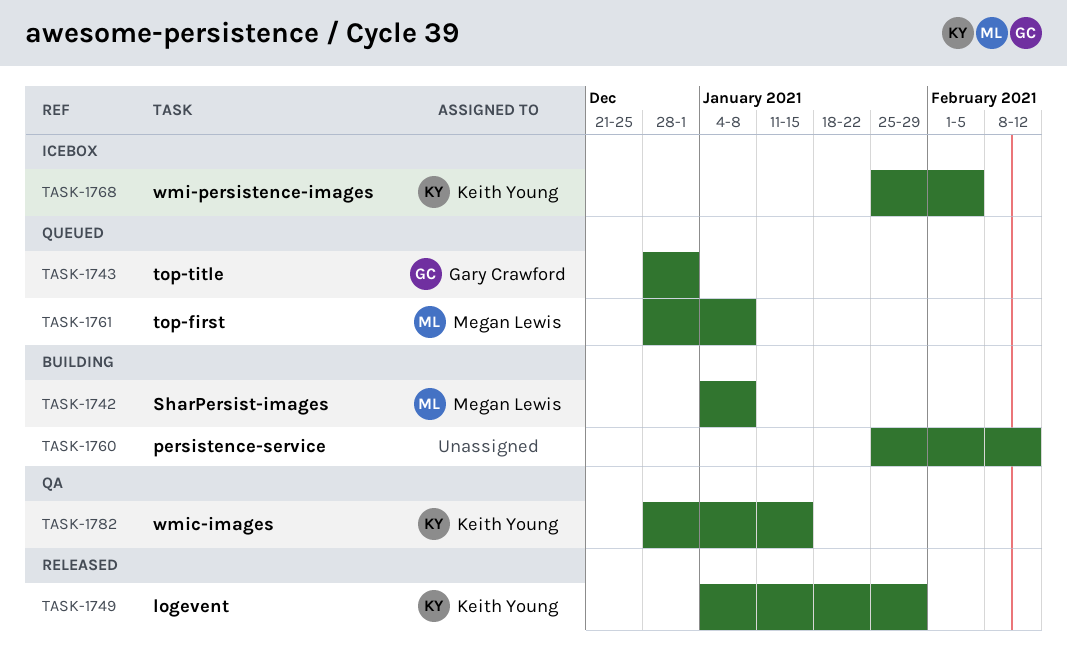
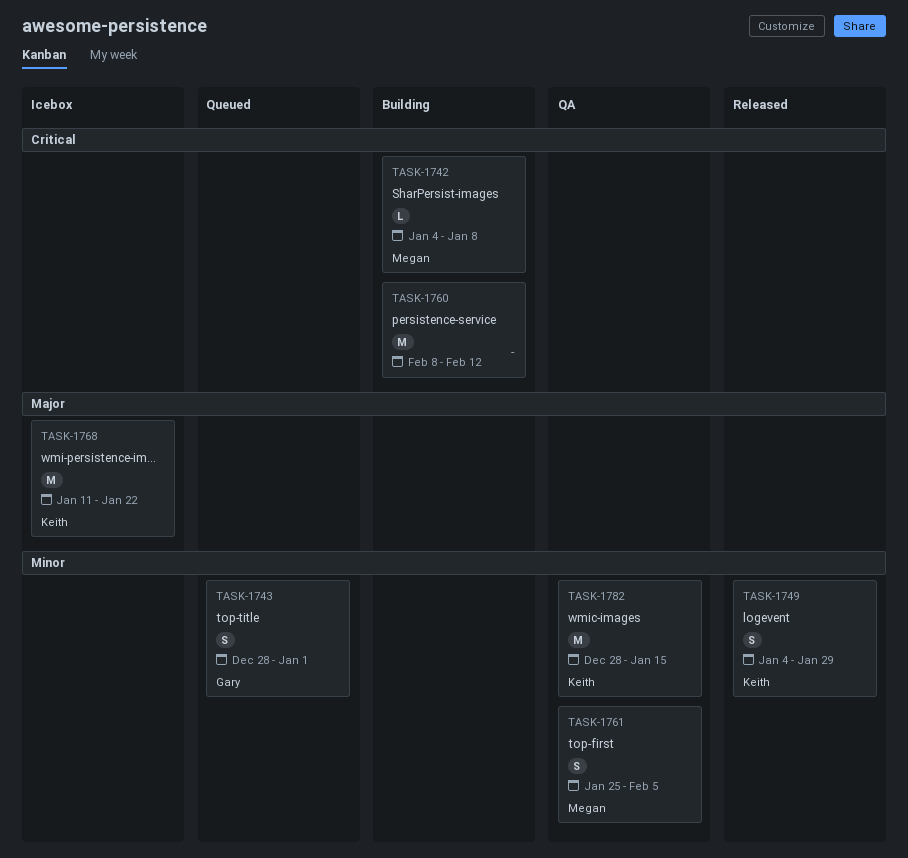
TASK-1760, start: Jan 25 -> Feb 8
TASK-1761, status: Queued -> QA
TASK-1761, start: Dec 28 -> Jan 25
TASK-1761, due: Jan 8 -> Feb 5
TASK-1768, start: Jan 25 -> Jan 11
TASK-1768, due: Feb 5 -> Jan 22

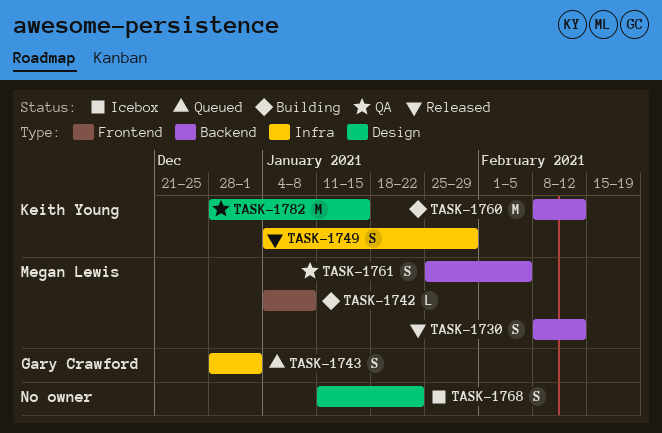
TASK-1730: none -> present
TASK-1760, owner: none -> Keith Young
TASK-1768, owner: Keith Young -> none
TASK-1768, estimate: M -> S

